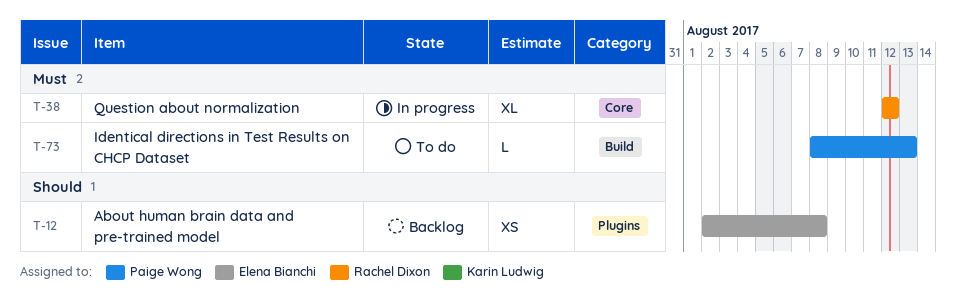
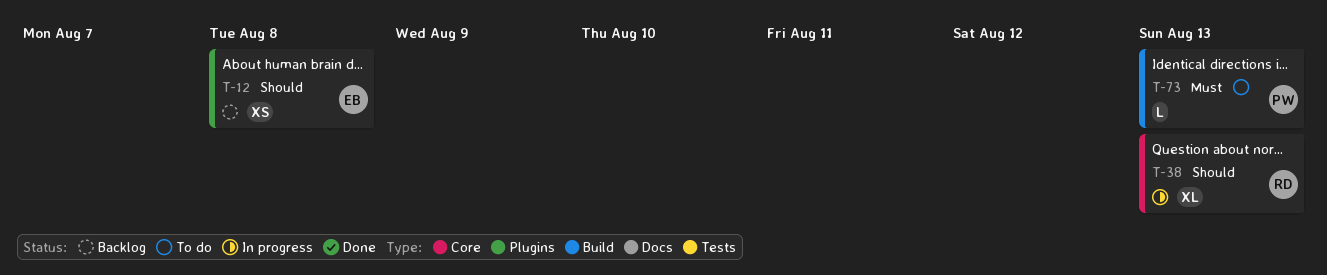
T-38, priority: Must -> Should
T-38, due: Aug 12 -> Aug 13

